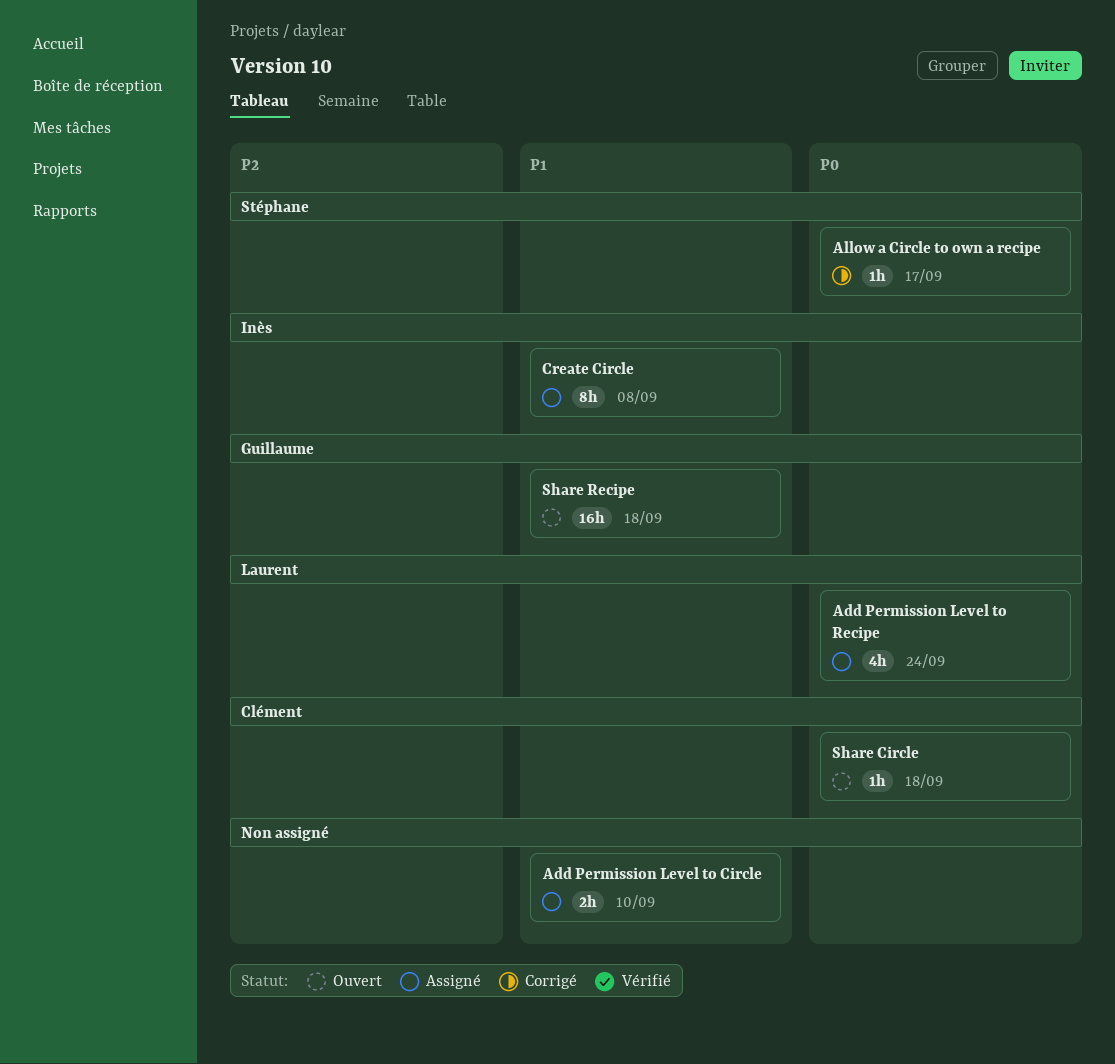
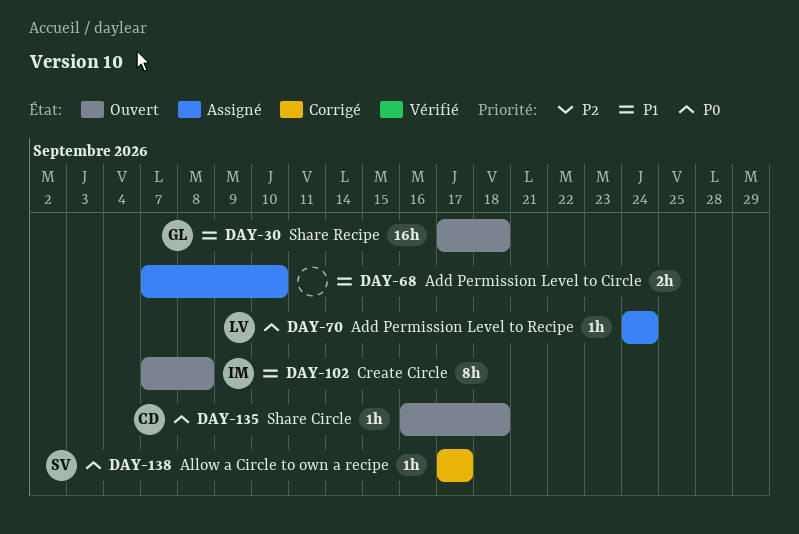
Add Permission Level to Recipe, estimate: 4h -> 1h
Create Circle, status: Assigné -> Ouvert

